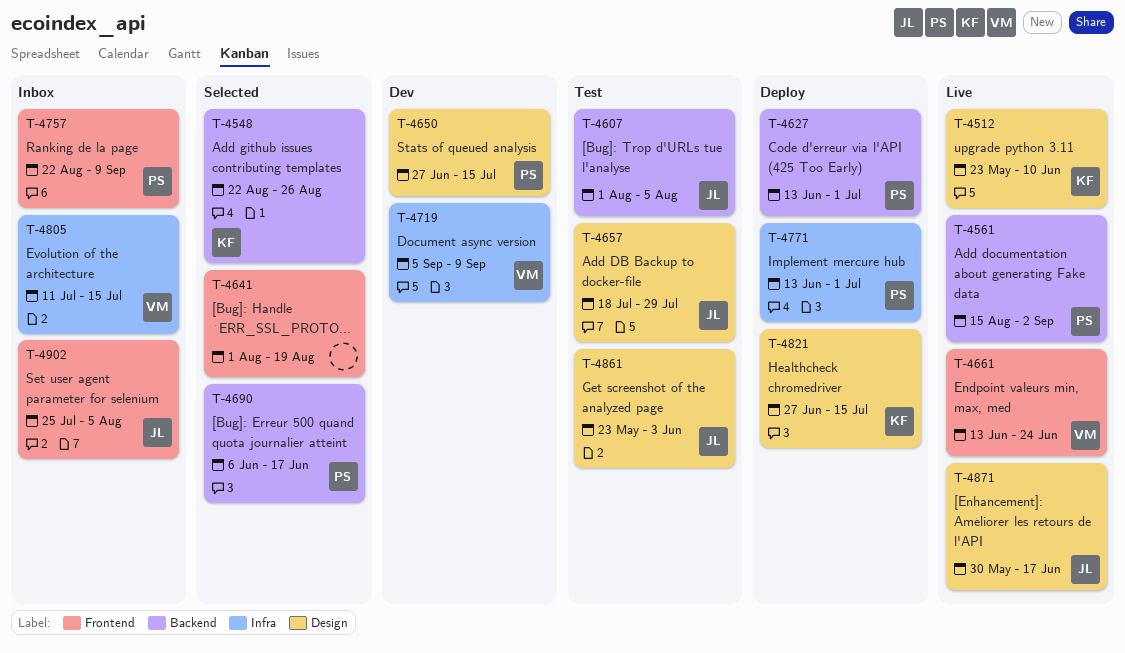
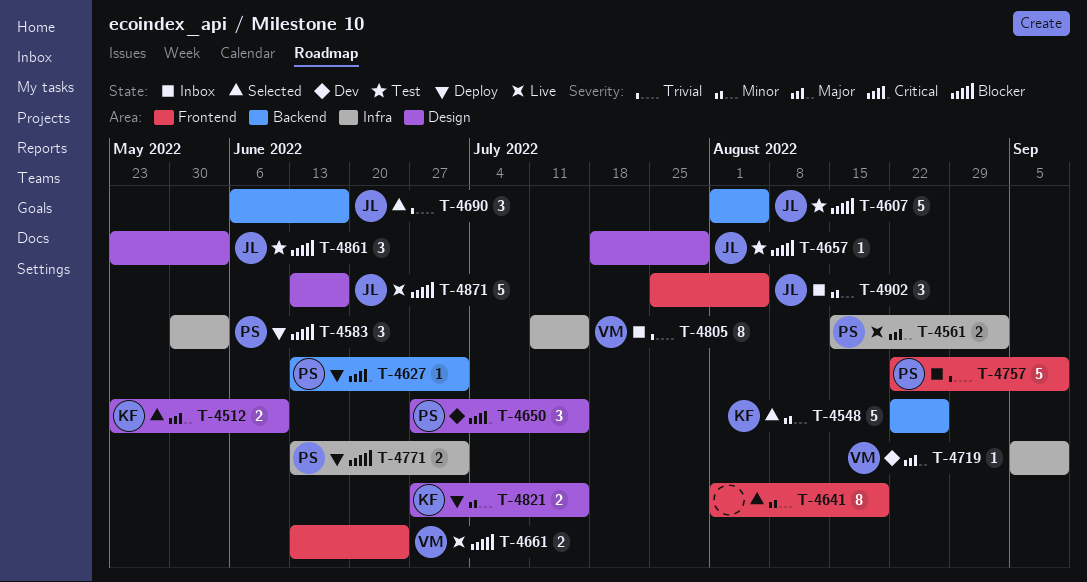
T-4512, status: Live -> Selected
T-4561, label: Backend -> Infra
T-4583: none -> present
T-4690, owner: PS -> JL
T-4871, start: May 30 -> Jun 13

